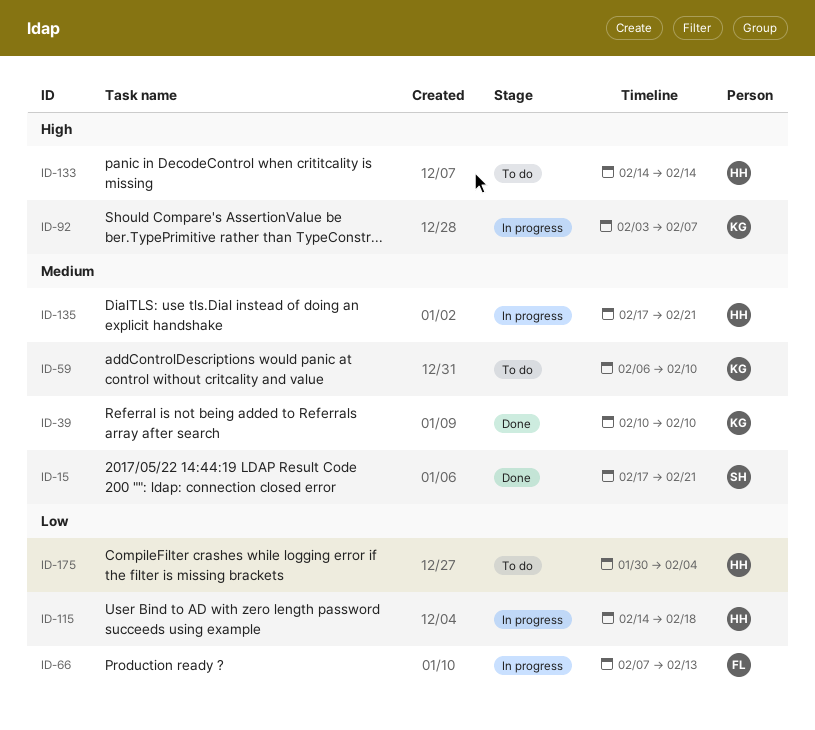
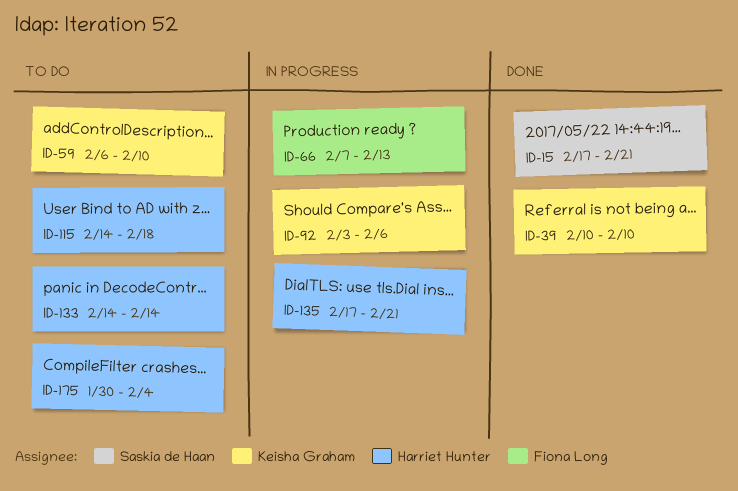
ID-92, due: Feb 7 -> Feb 6
ID-115, status: In progress -> To do

